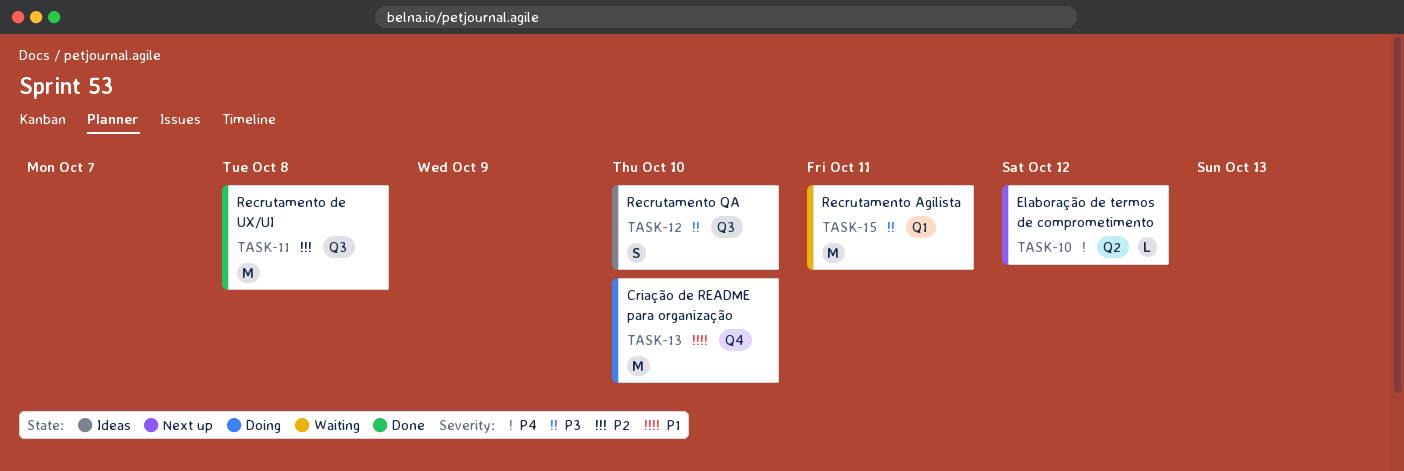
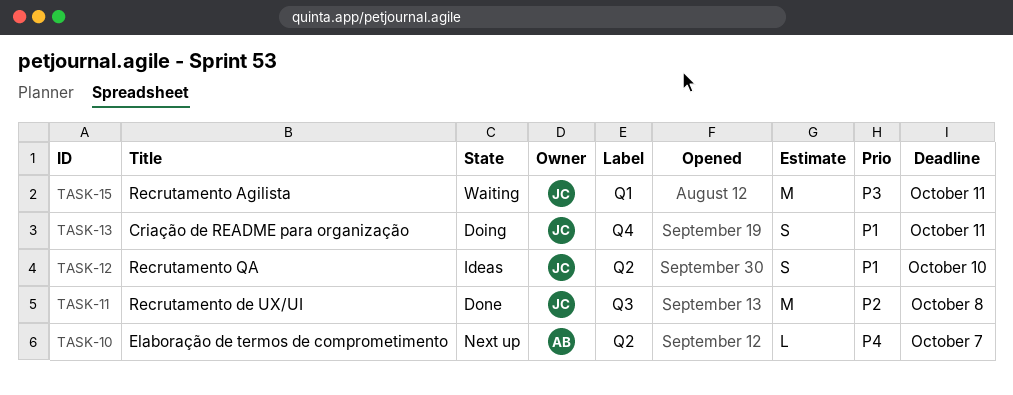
TASK-10, due: Oct 12 -> Oct 7
TASK-12, priority: P3 -> P1
TASK-12, label: Q3 -> Q2
TASK-13, estimate: M -> S
TASK-13, due: Oct 10 -> Oct 11

